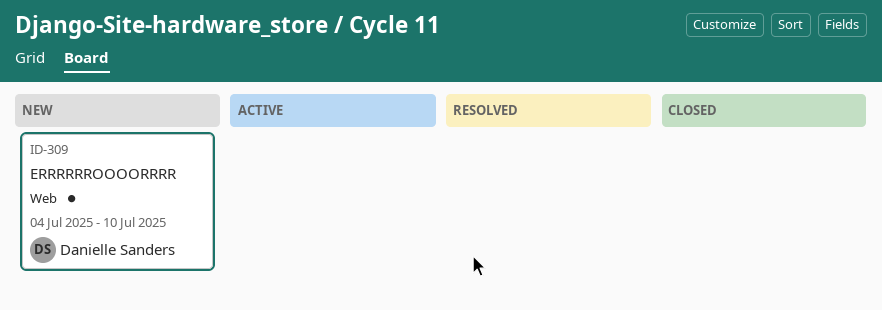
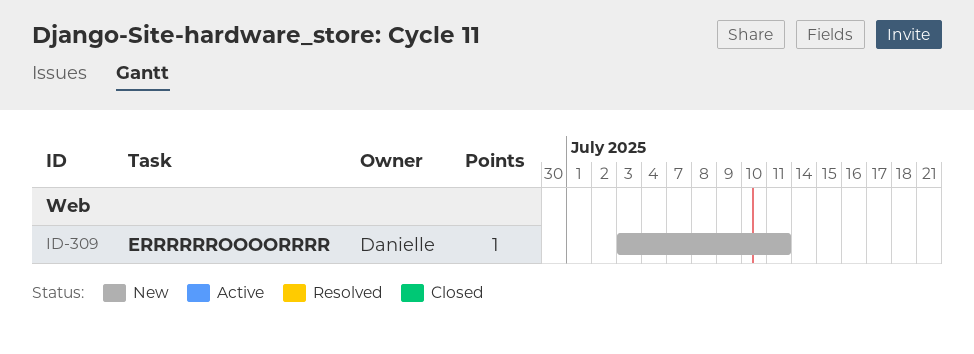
ID-309, start: Jul 4 -> Jul 3
ID-309, due: Jul 10 -> Jul 11

